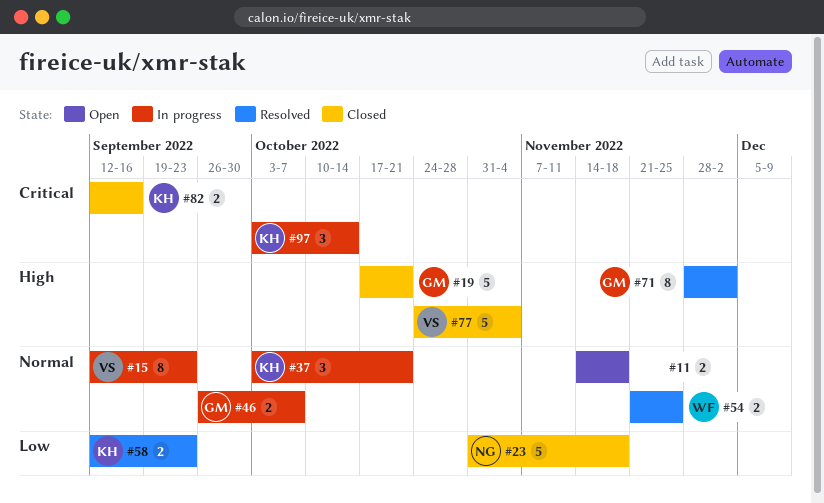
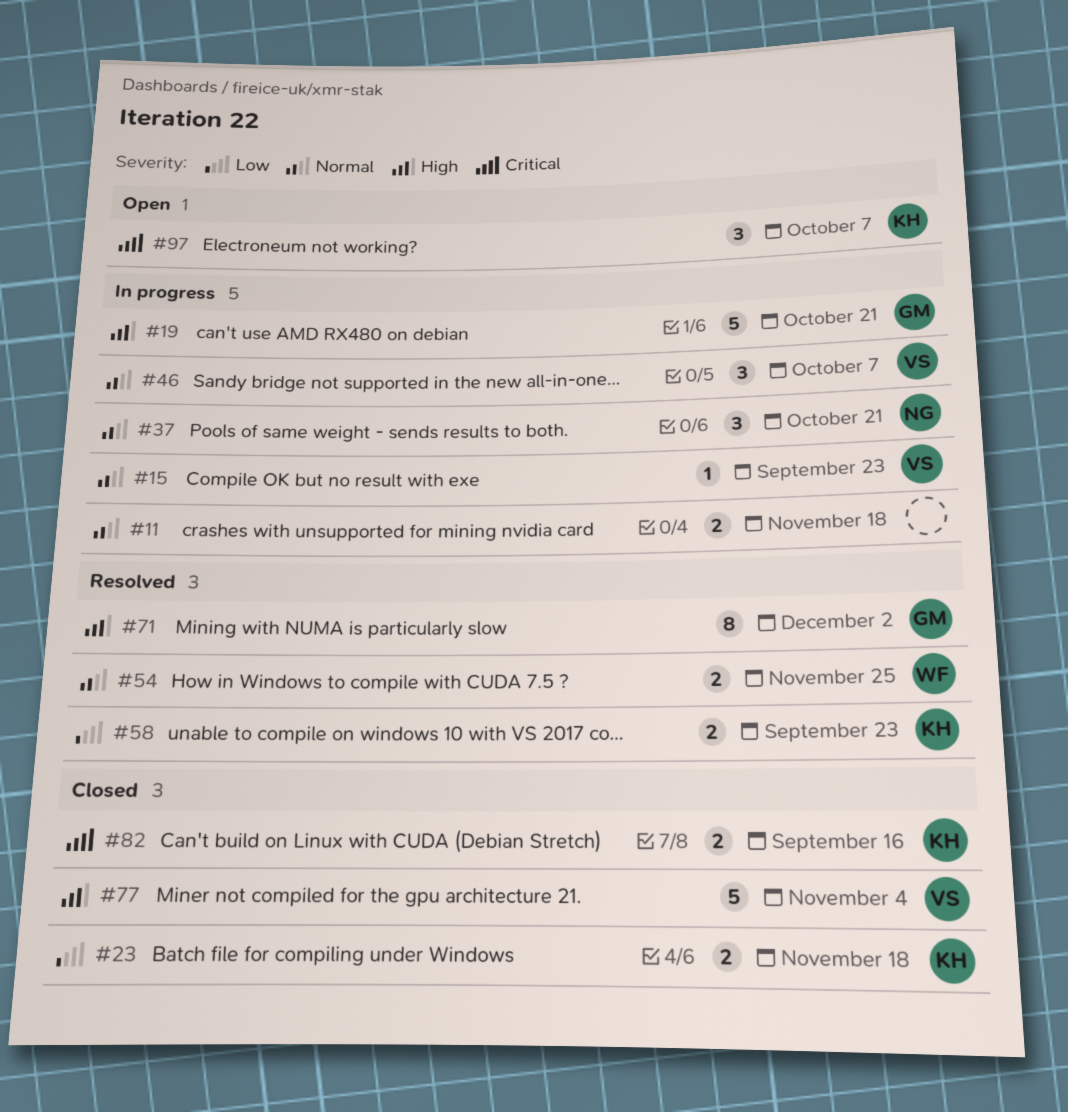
#11, status: Open -> In progress
#15, estimate: 8 -> 1
#19, status: Closed -> In progress
#23, owner: NG -> KH
#23, estimate: 5 -> 2
#37, owner: KH -> NG
#46, owner: GM -> VS
#46, estimate: 2 -> 3
#97, status: In progress -> Open
#97, due: Oct 14 -> Oct 7

